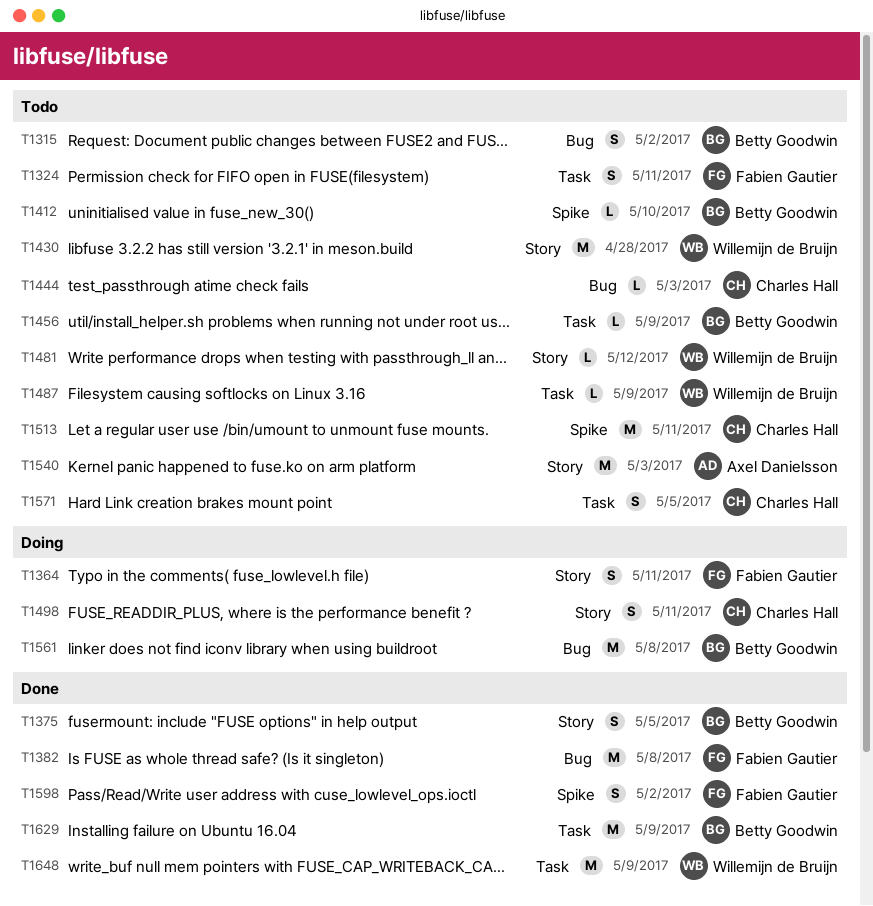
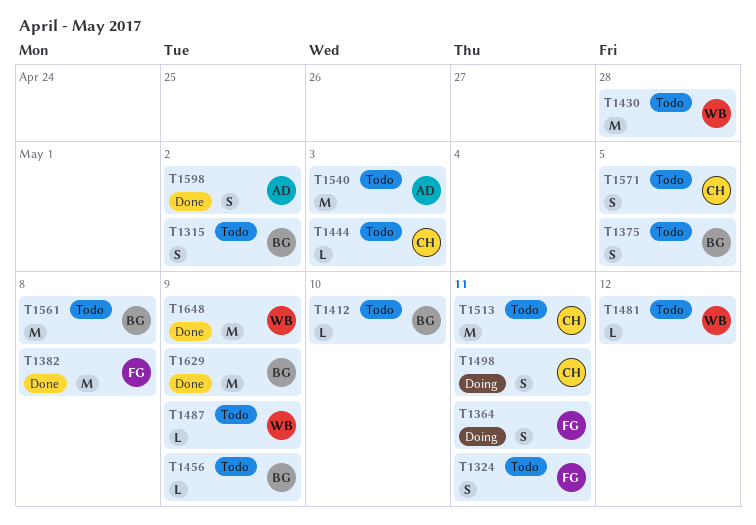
T1375, status: Done -> Todo
T1561, status: Doing -> Todo
T1598, owner: Fabien Gautier -> Axel Danielsson

